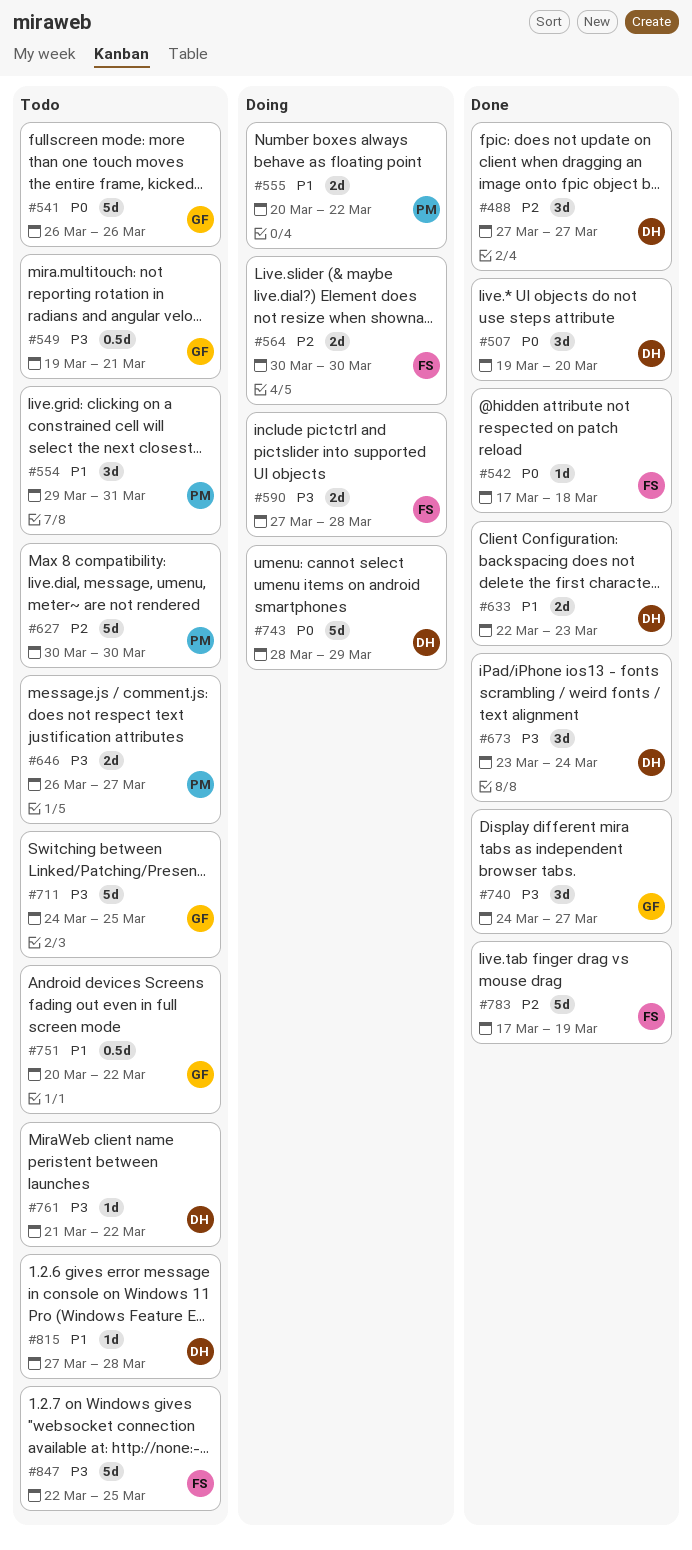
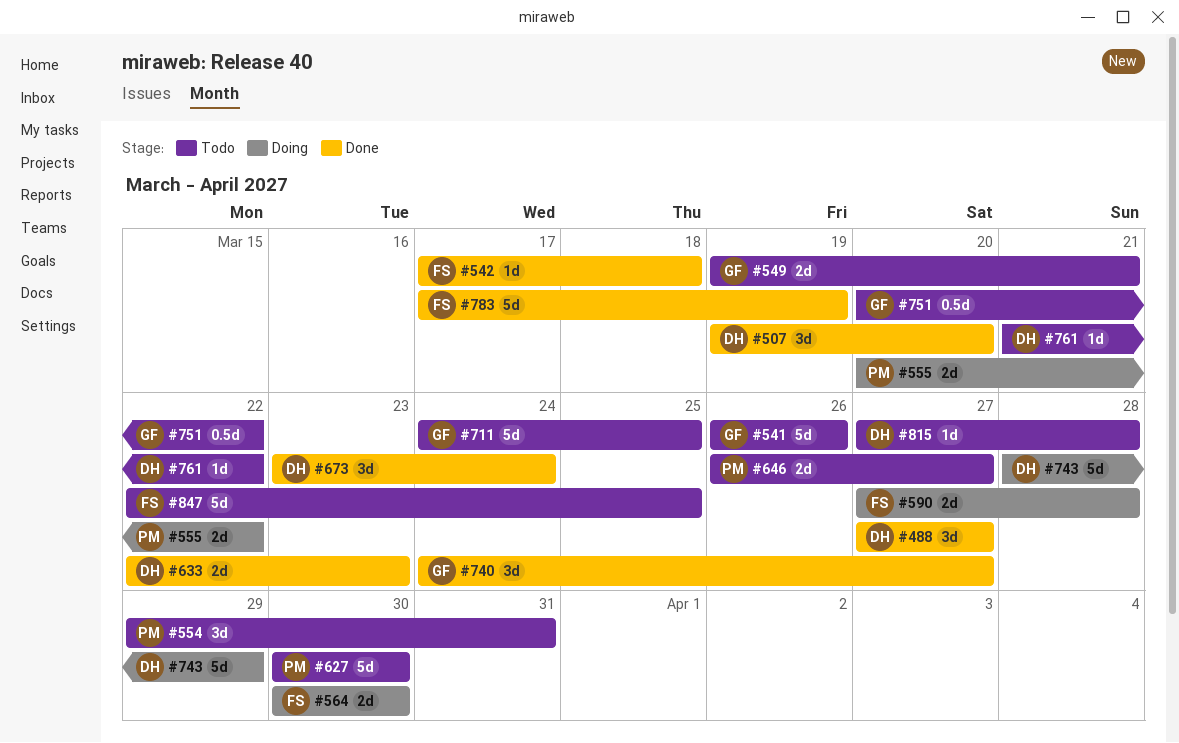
#549, estimate: 0.5d -> 2d

